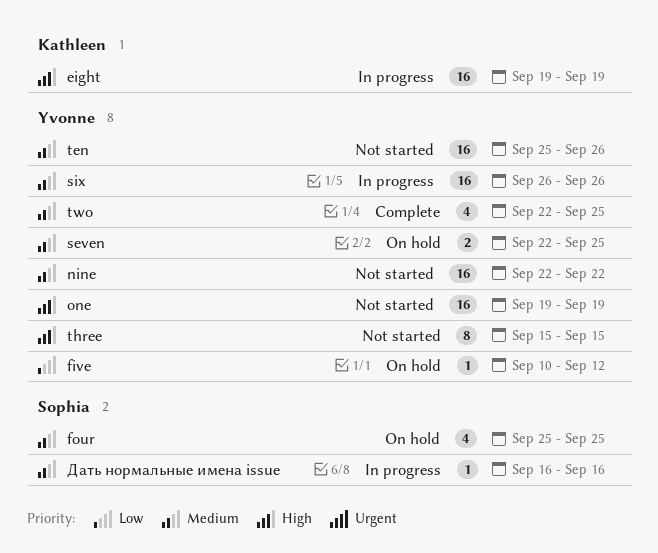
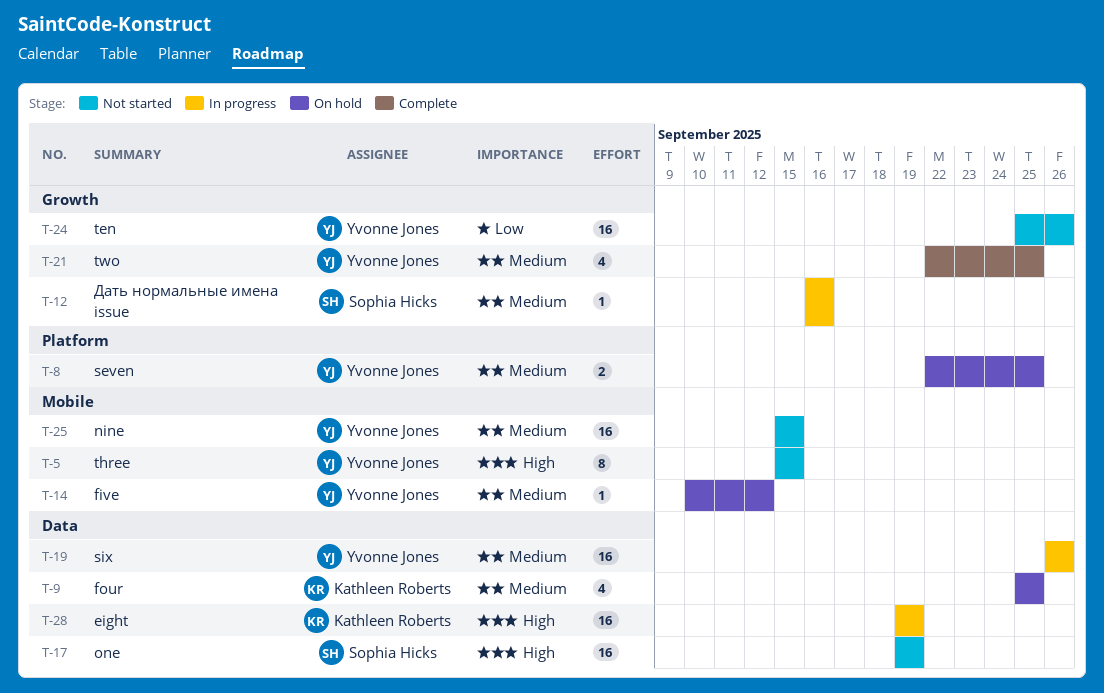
five, priority: Low -> Medium
four, owner: Sophia Hicks -> Kathleen Roberts
nine, start: Sep 22 -> Sep 15
nine, due: Sep 22 -> Sep 15
one, owner: Yvonne Jones -> Sophia Hicks
ten, priority: Medium -> Low

